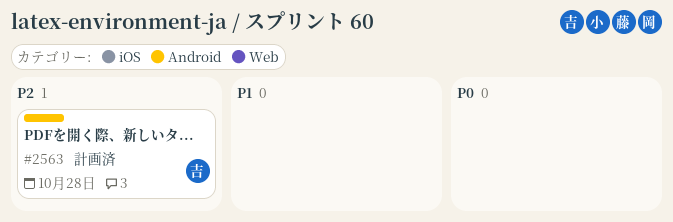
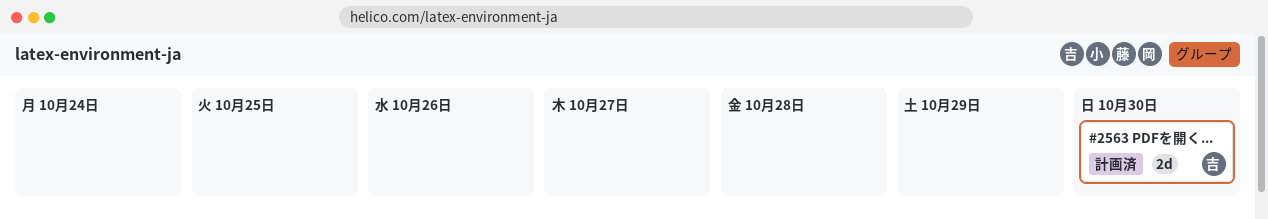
#2563, due: Oct 28 -> Oct 30

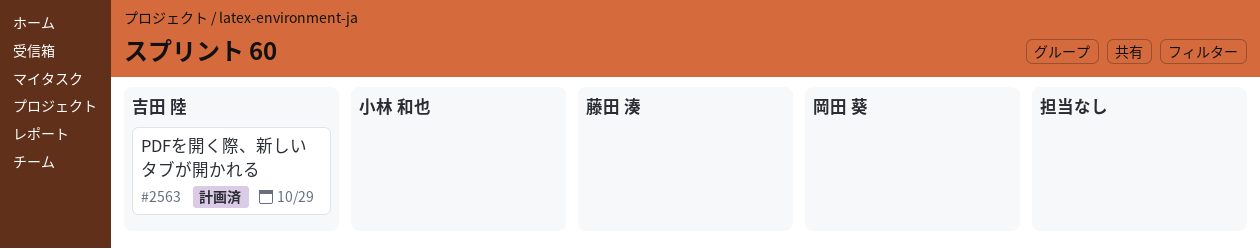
#2563, due: Oct 30 -> Oct 29

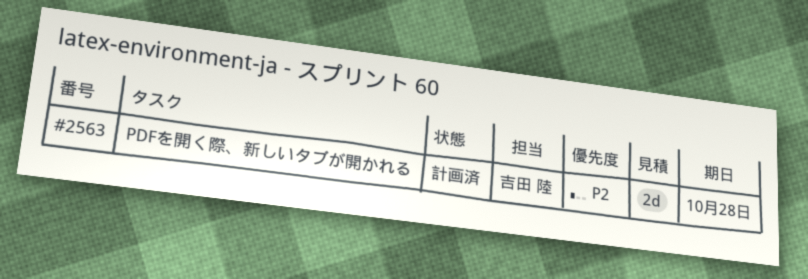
#2563, due: Oct 29 -> Oct 28

